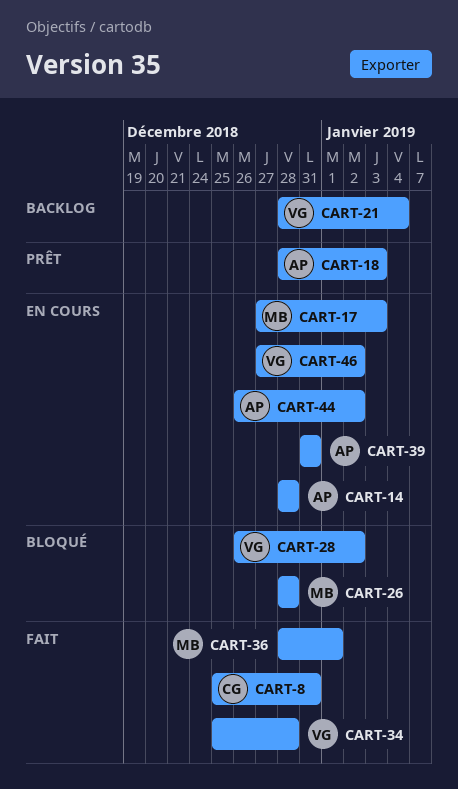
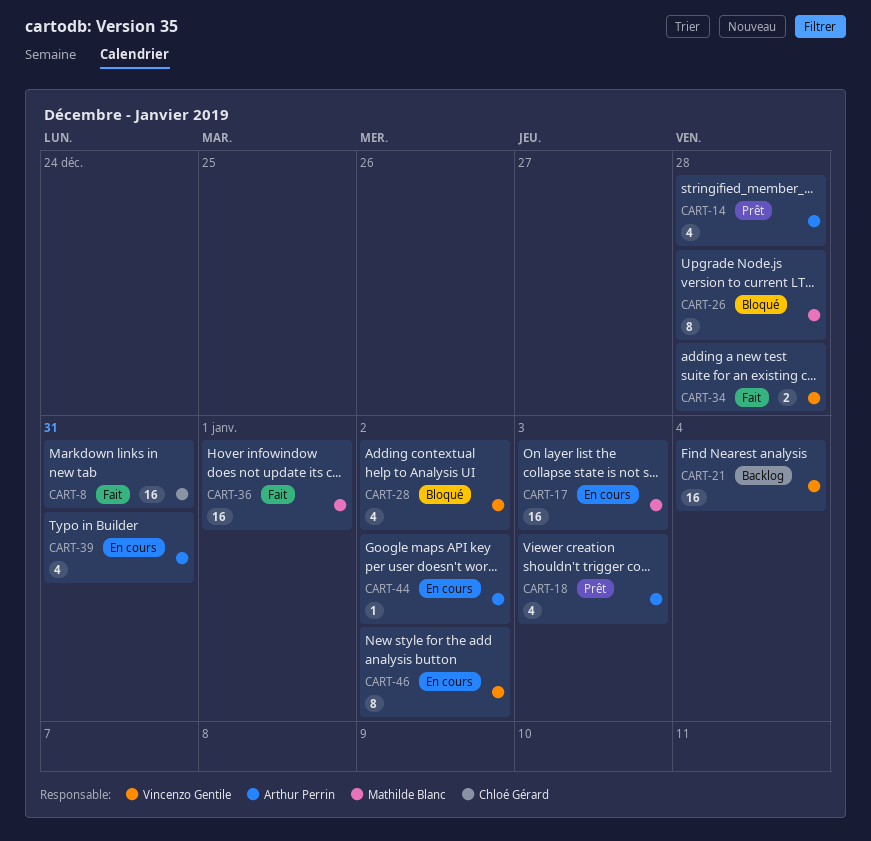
CART-14, status: En cours -> Prêt

